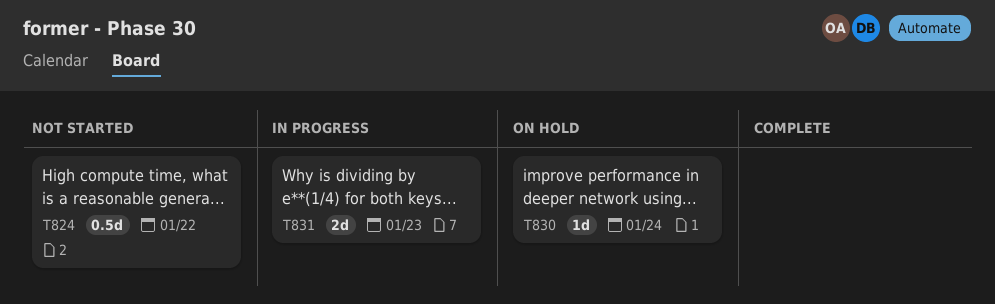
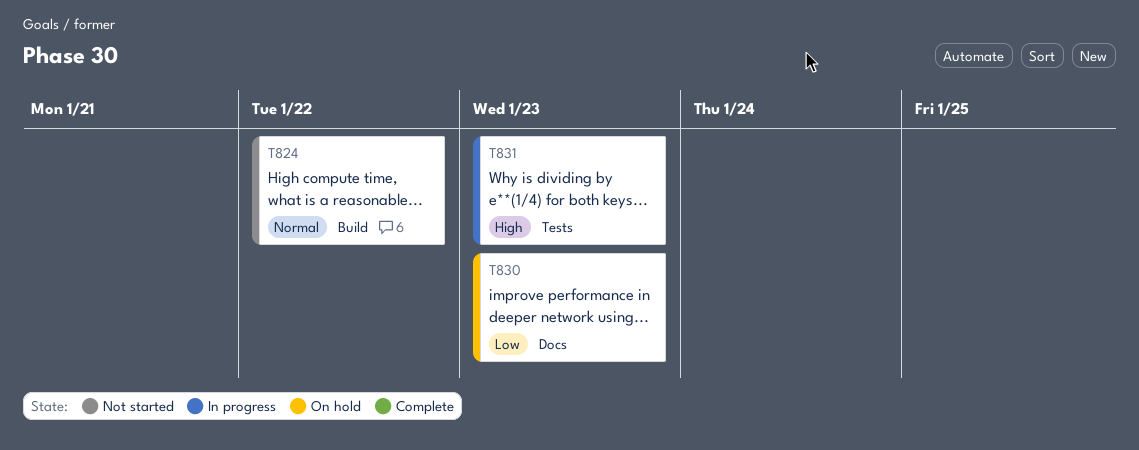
T830, due: Jan 24 -> Jan 23

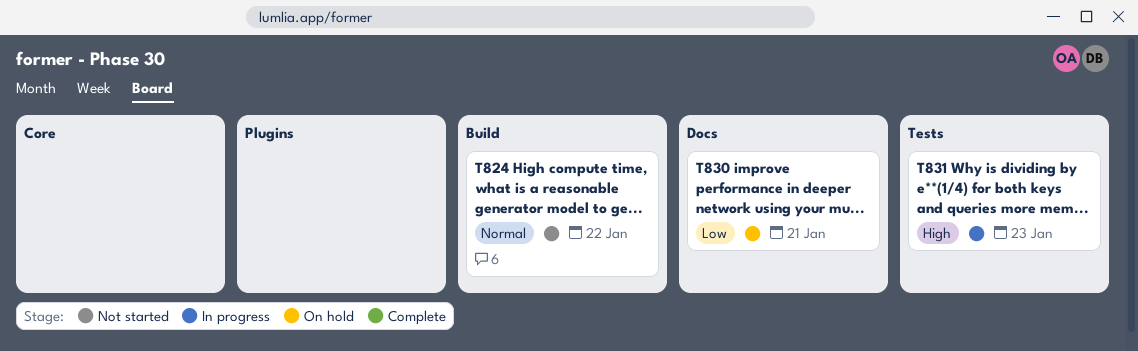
T830, due: Jan 23 -> Jan 21

